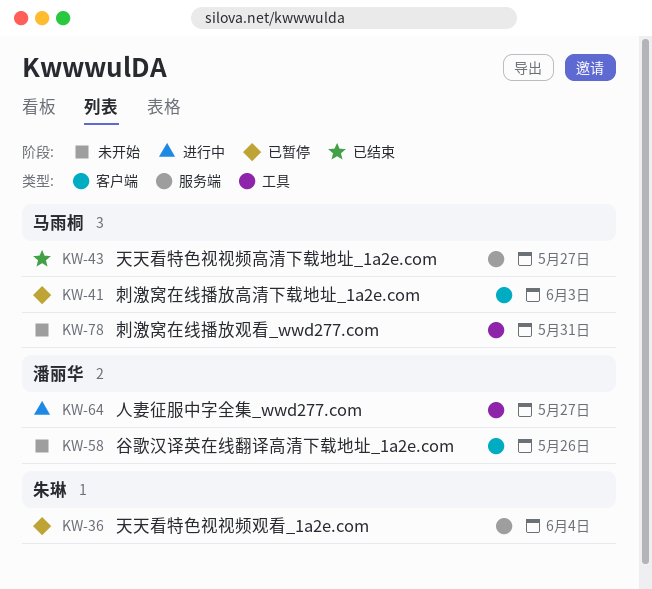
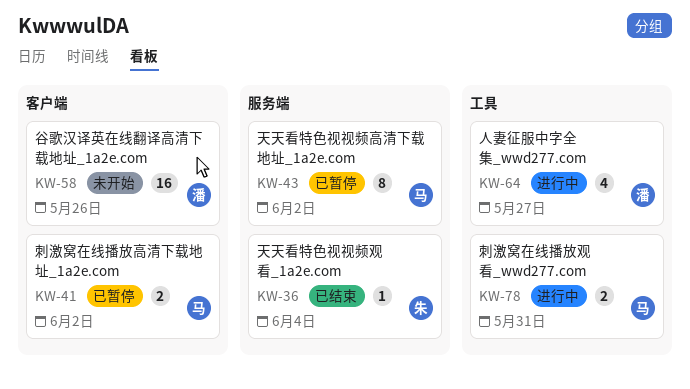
KW-36, status: 已暂停 -> 已结束
KW-41, due: Jun 3 -> Jun 2
KW-43, status: 已结束 -> 已暂停
KW-43, due: May 27 -> Jun 2
KW-78, status: 未开始 -> 进行中

